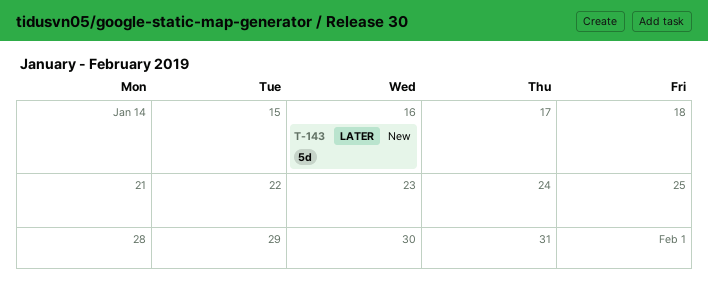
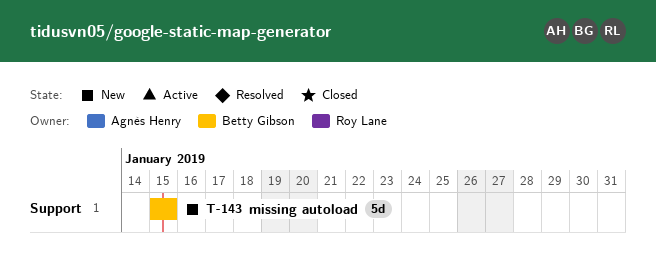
T-143, due: Jan 16 -> Jan 15

